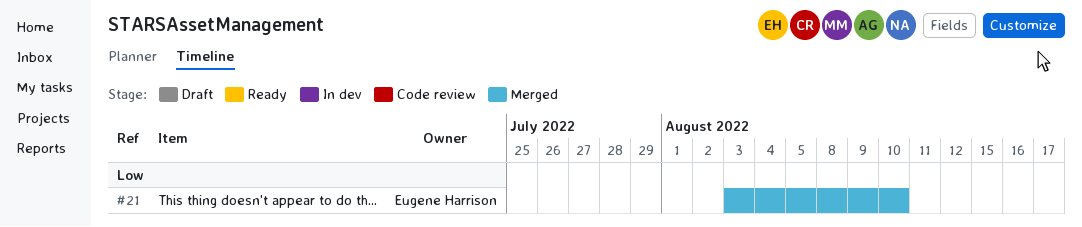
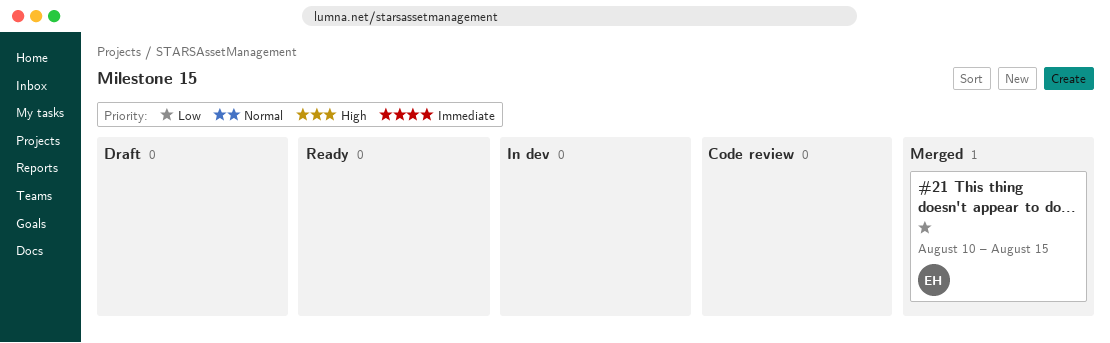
#21, start: Aug 3 -> Aug 10
#21, due: Aug 10 -> Aug 15

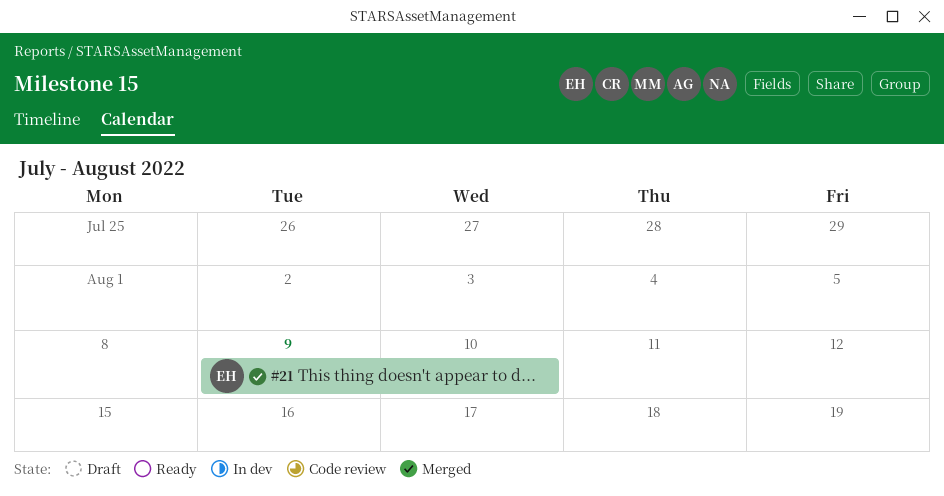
#21, start: Aug 10 -> Aug 9
#21, due: Aug 15 -> Aug 10

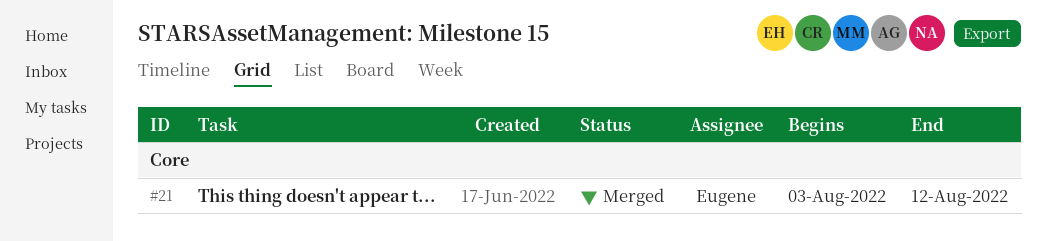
#21, start: Aug 9 -> Aug 3
#21, due: Aug 10 -> Aug 12

